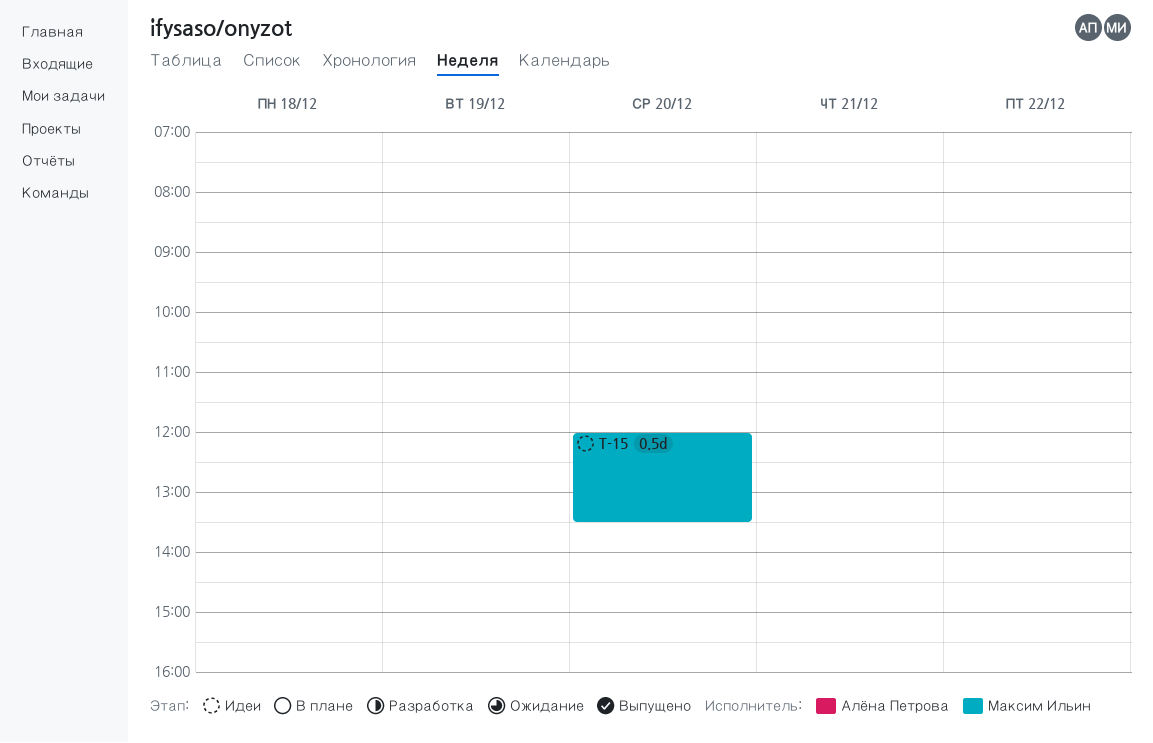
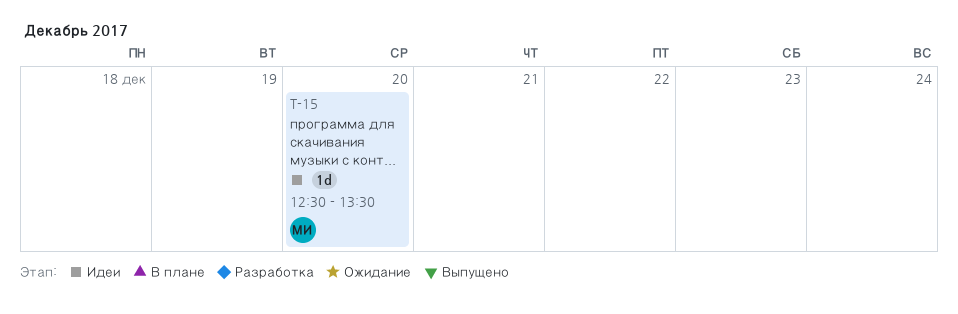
T-15, estimate: 0.5d -> 1d
T-15, begins: 12:00 -> 12:30

